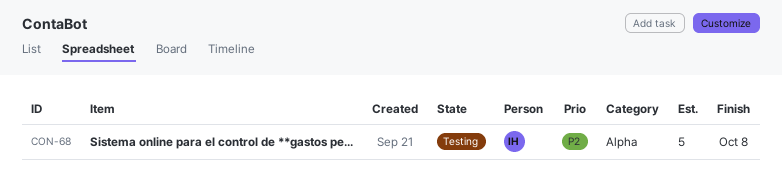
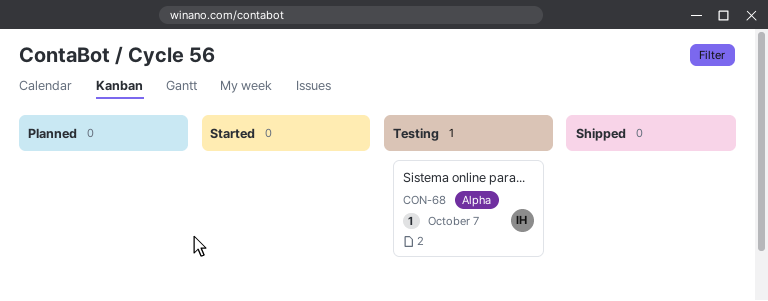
CON-68, estimate: 5 -> 1
CON-68, due: Oct 8 -> Oct 7

